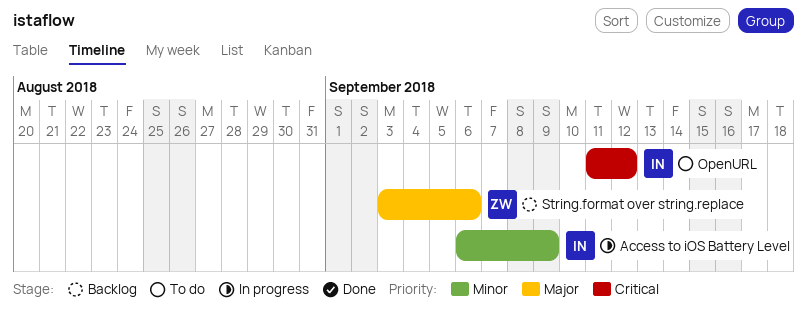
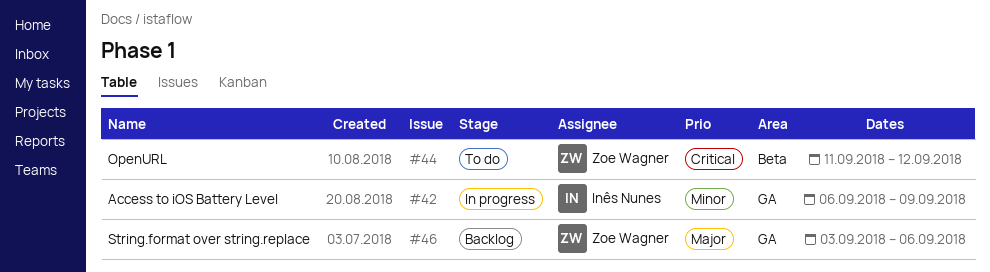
OpenURL, owner: Inês Nunes -> Zoe Wagner

